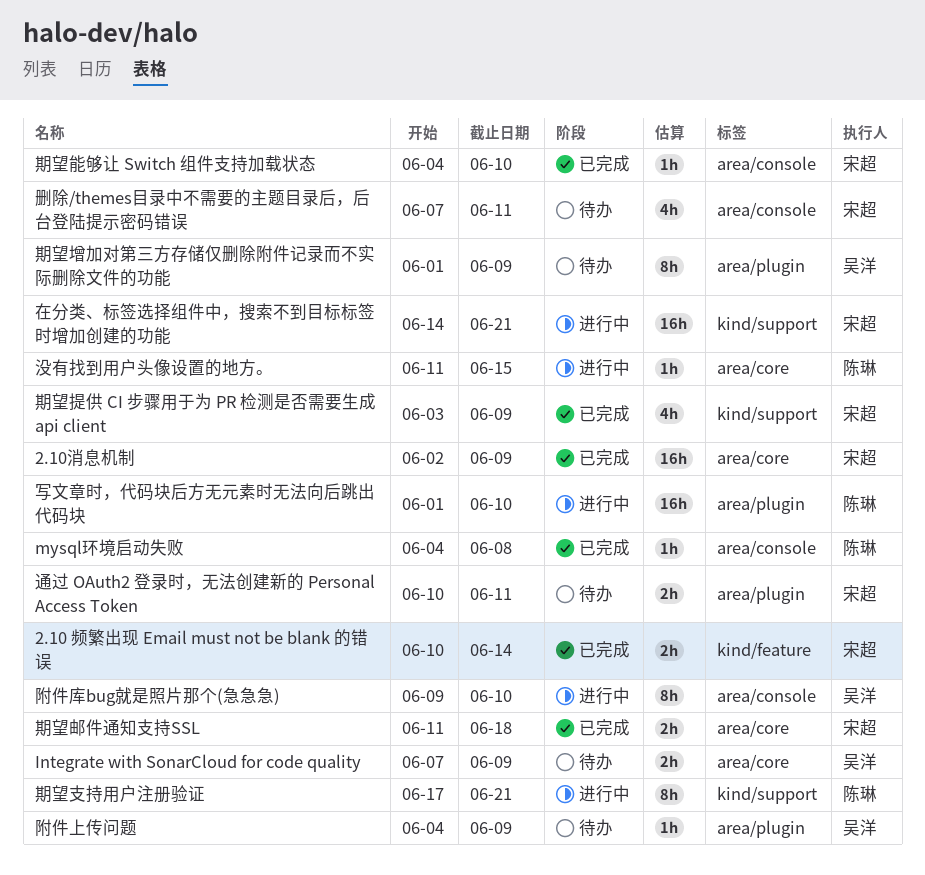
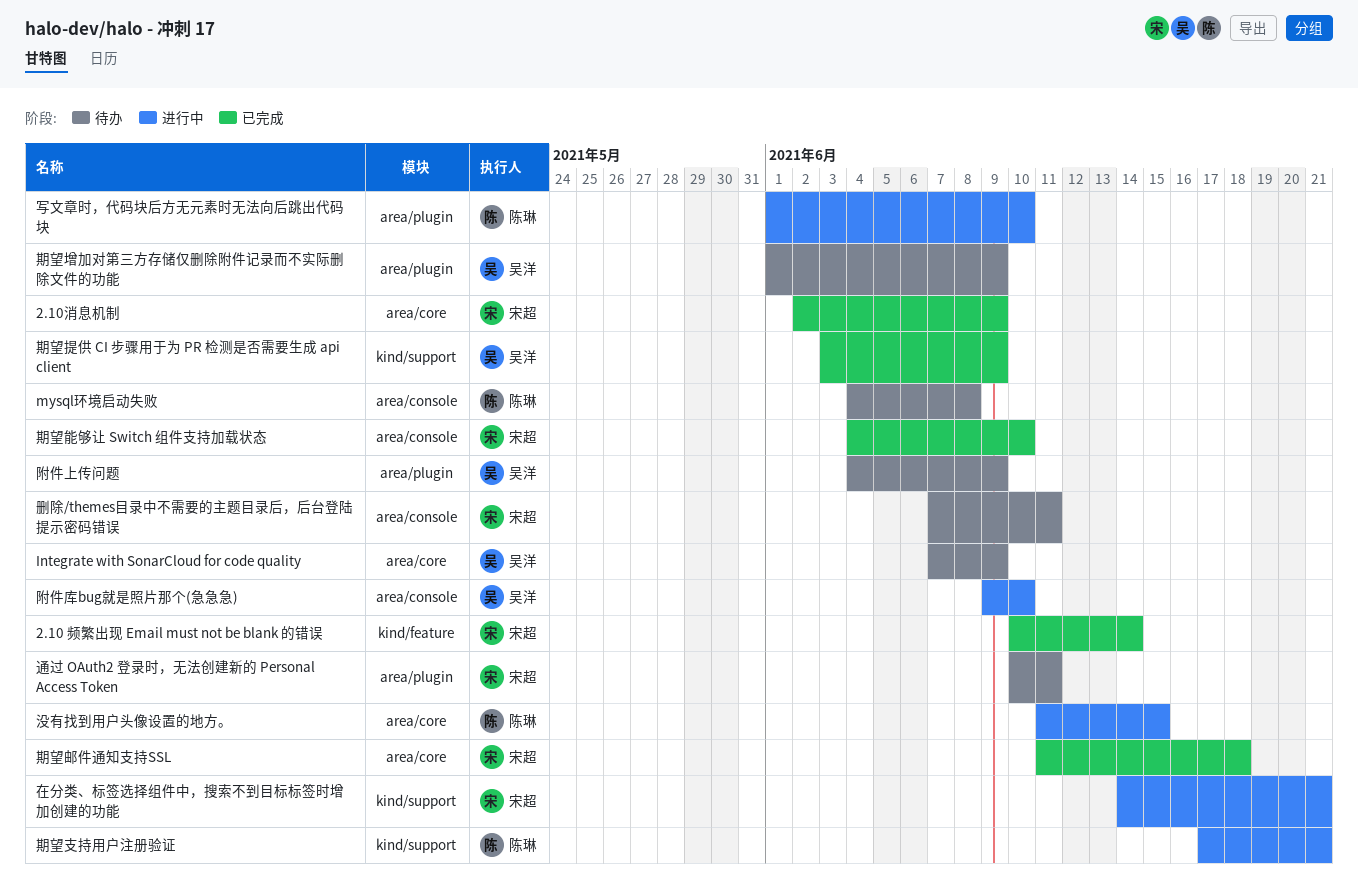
mysql环境启动失败, status: 已完成 -> 待办
期望提供 CI 步骤用于为 PR 检测是否需要生成 api client, owner: 宋超 -> 吴洋

